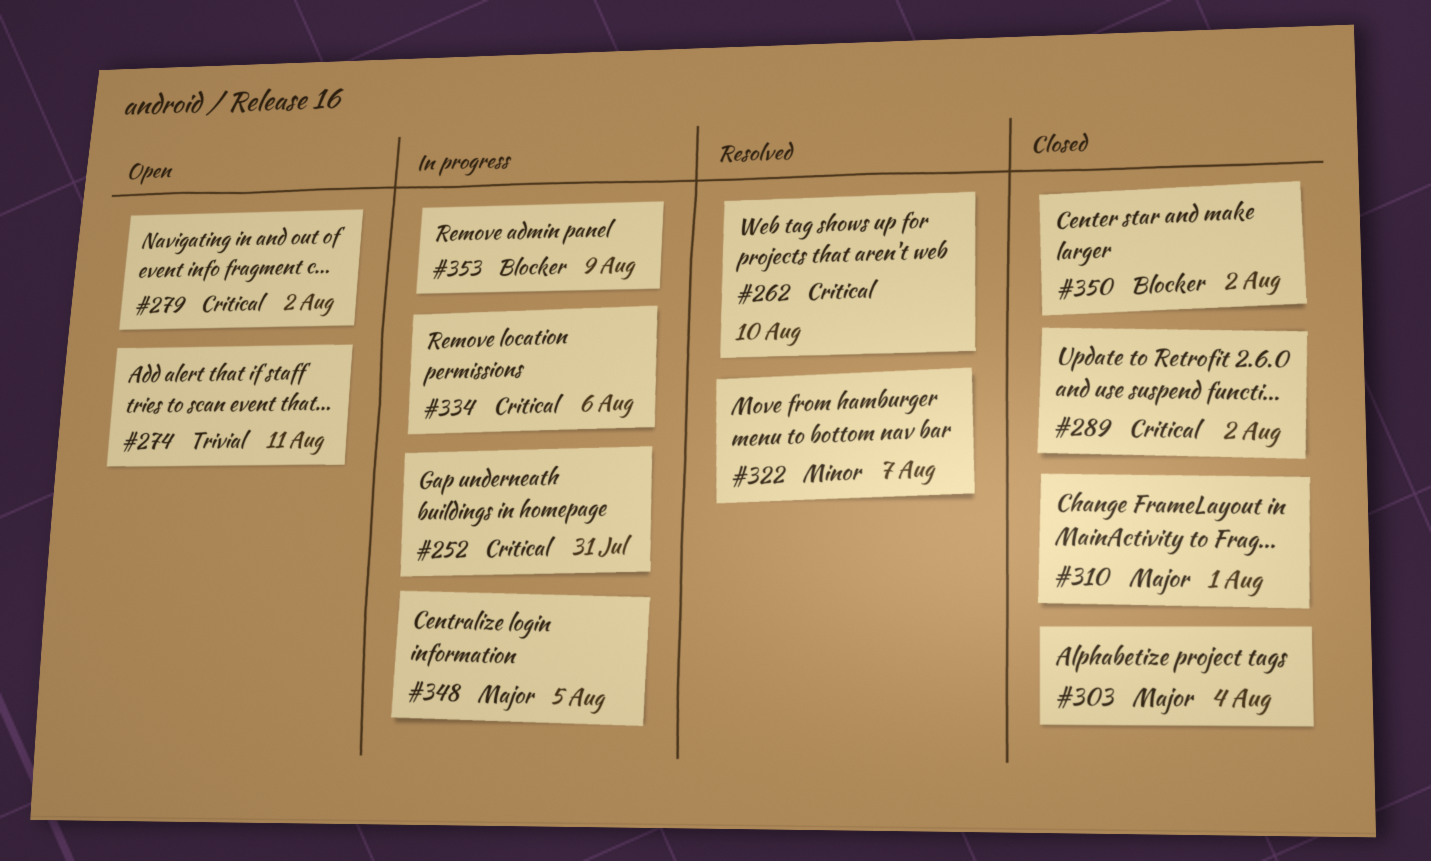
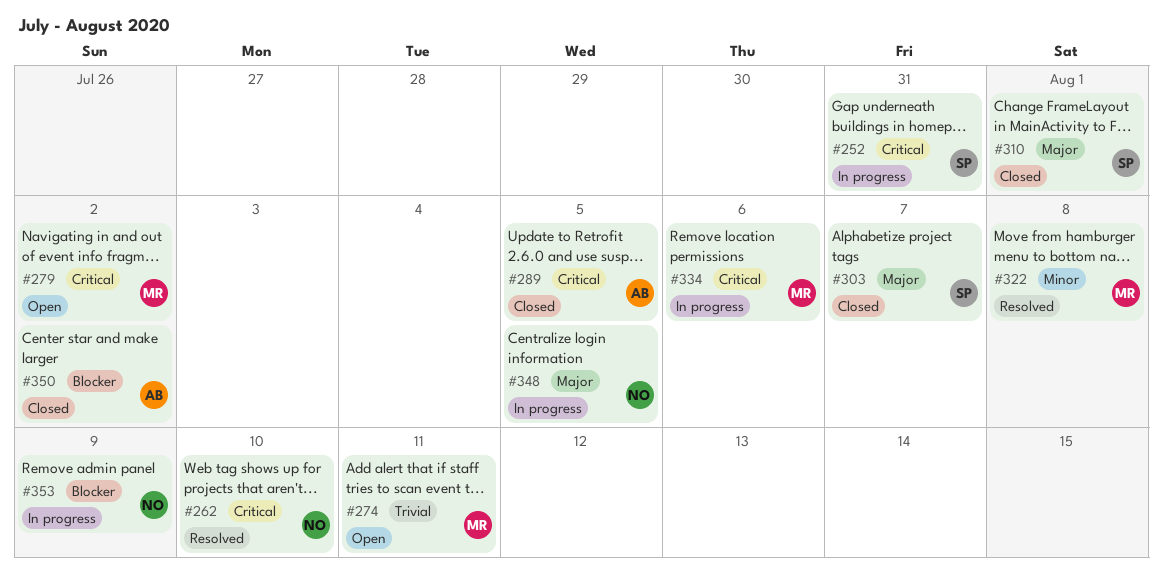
#289, due: Aug 2 -> Aug 5
#303, due: Aug 4 -> Aug 7
#322, due: Aug 7 -> Aug 8

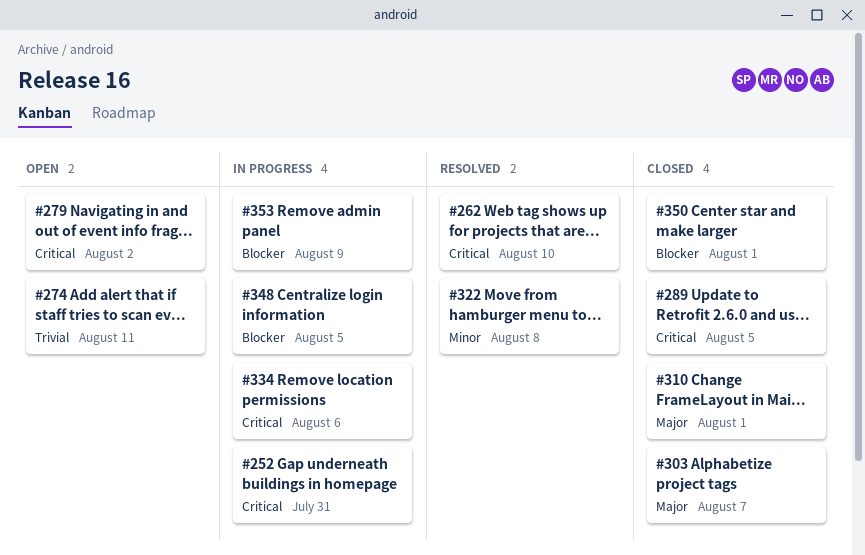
#348, priority: Major -> Blocker
#350, due: Aug 2 -> Aug 1

